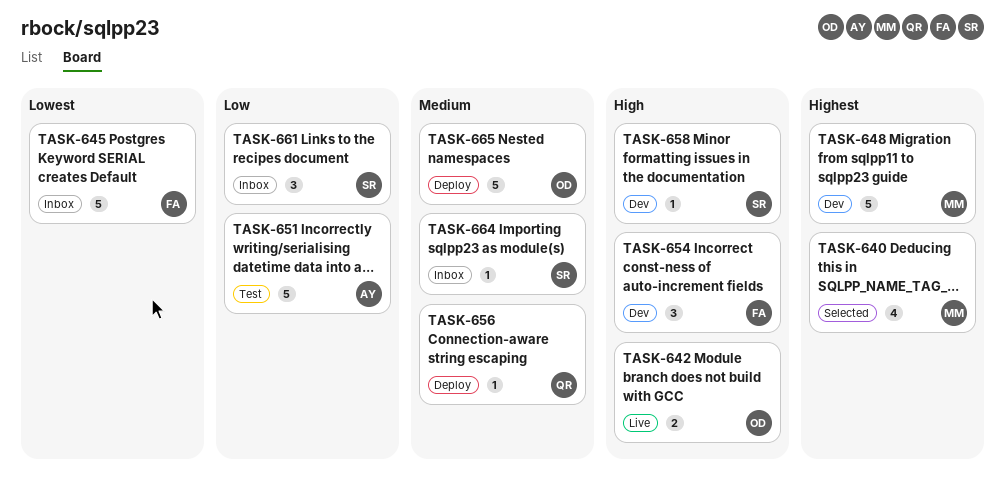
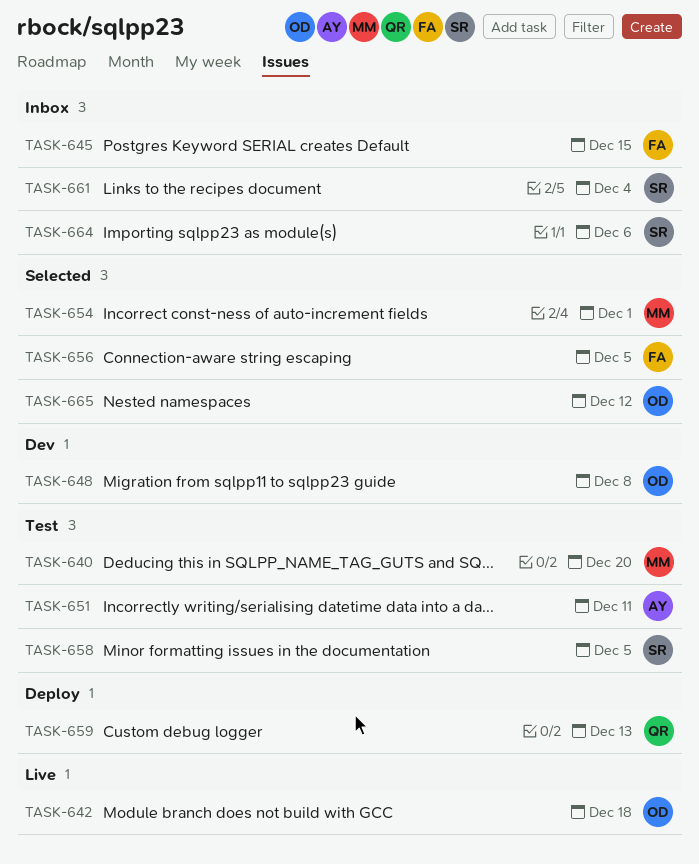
TASK-640, status: Selected -> Test
TASK-648, owner: MM -> OD
TASK-654, status: Dev -> Selected
TASK-654, owner: FA -> MM
TASK-656, status: Deploy -> Selected
TASK-656, owner: QR -> FA
TASK-658, status: Dev -> Test
TASK-659: none -> present
TASK-665, status: Deploy -> Selected

